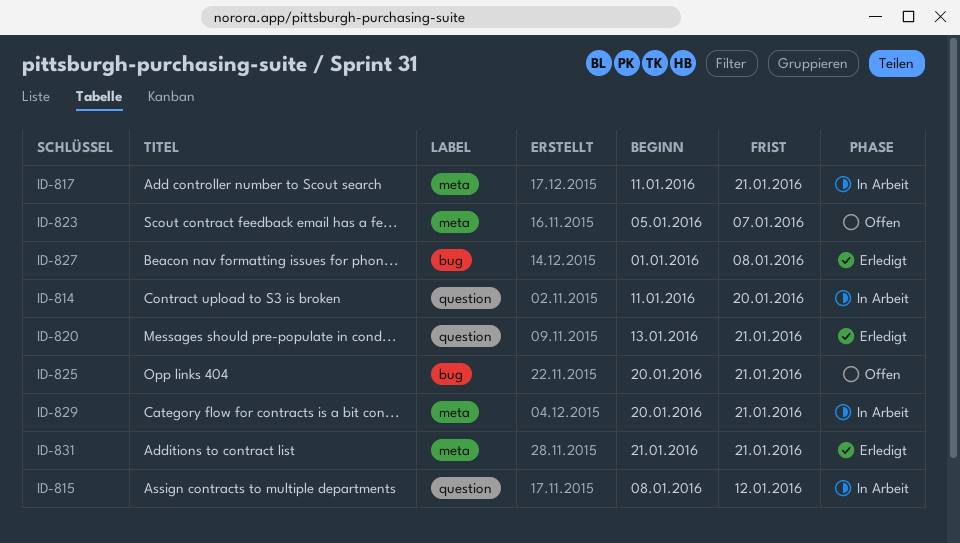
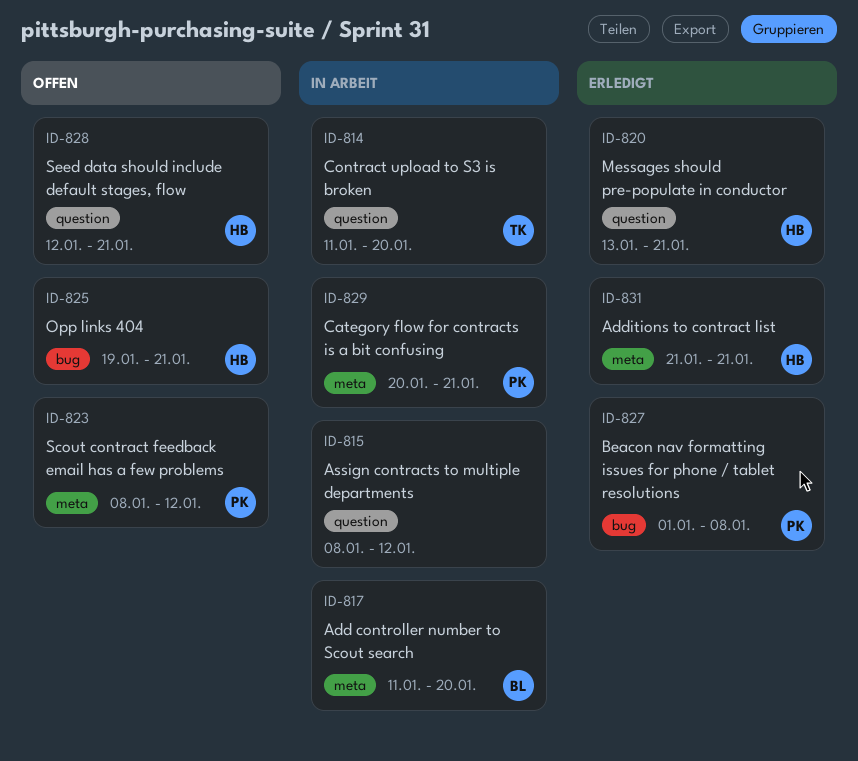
ID-817, due: Jan 21 -> Jan 20
ID-823, start: Jan 5 -> Jan 8
ID-823, due: Jan 7 -> Jan 12
ID-825, start: Jan 20 -> Jan 19
ID-828: none -> present

